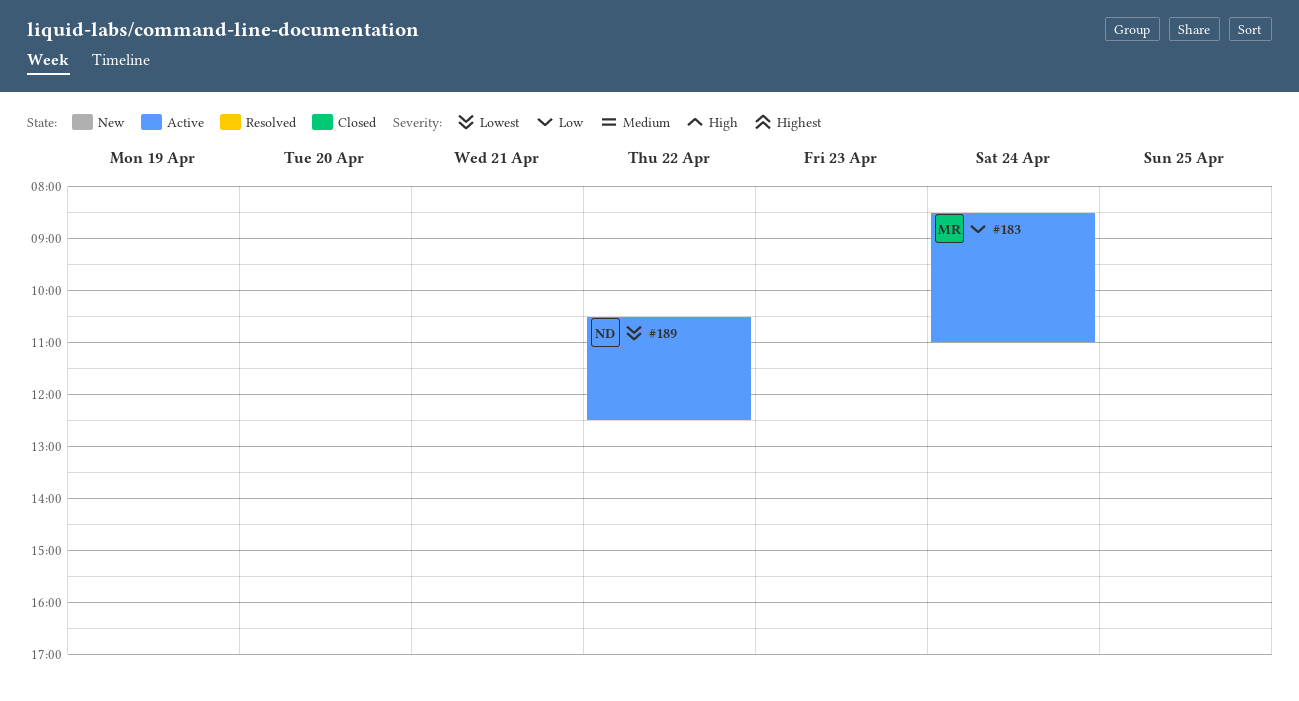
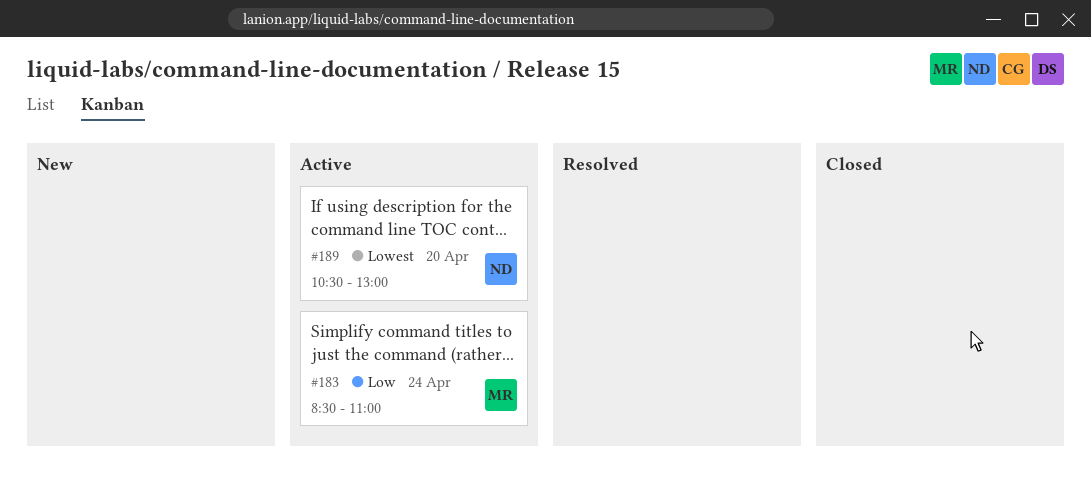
#189, day: Apr 22 -> Apr 20
#189, ends: 12:30 -> 13:00

